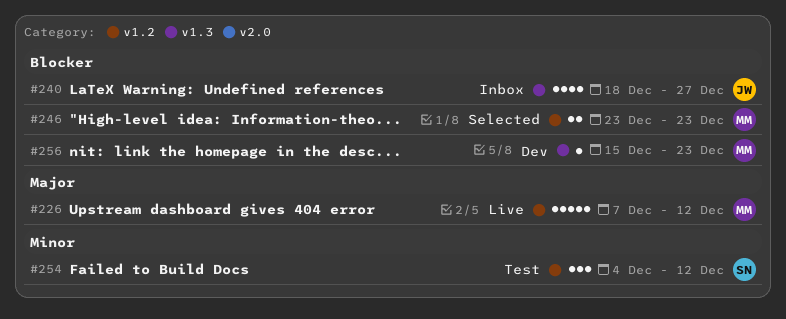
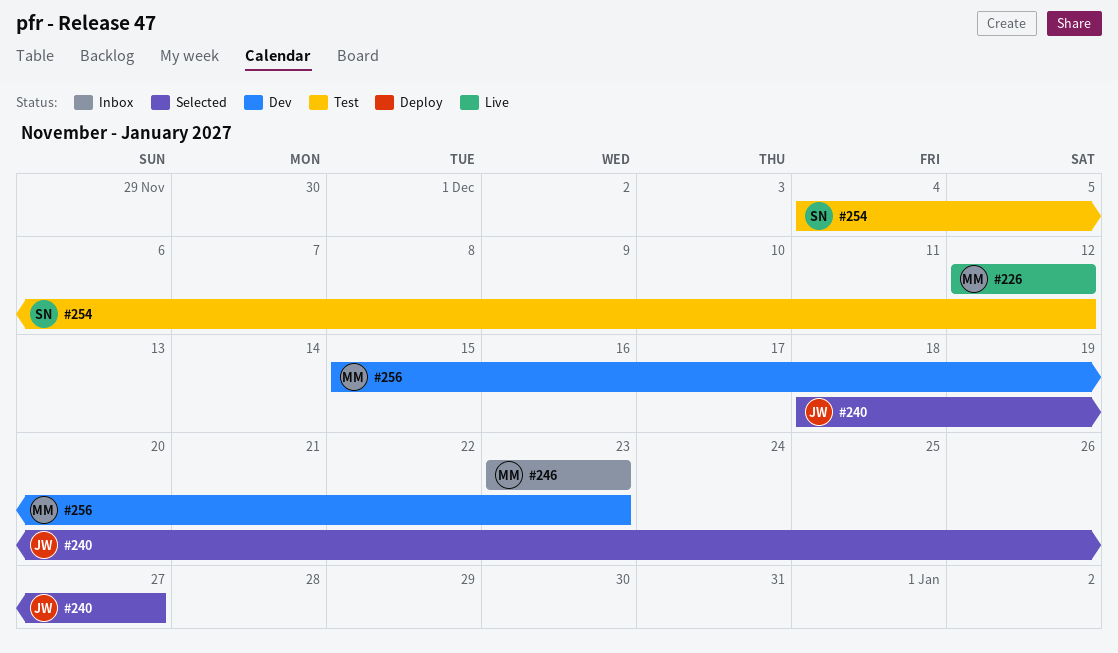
#226, start: Dec 7 -> Dec 12
#240, status: Inbox -> Selected
#246, status: Selected -> Inbox

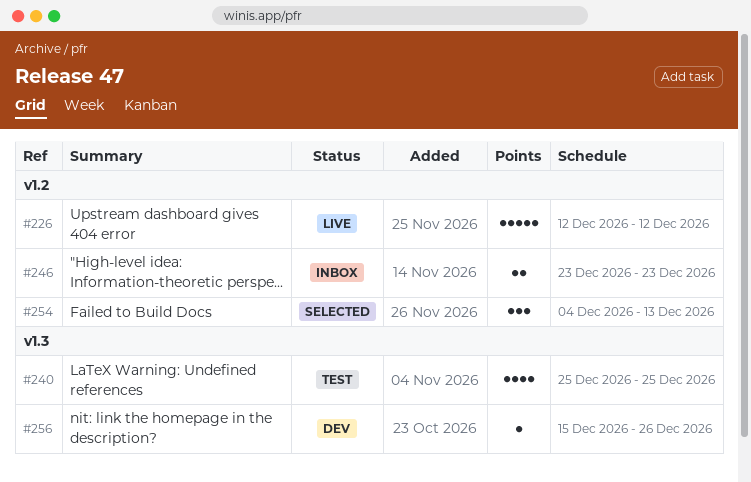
#240, status: Selected -> Test
#240, start: Dec 18 -> Dec 25
#240, due: Dec 27 -> Dec 25
#254, status: Test -> Selected
#254, due: Dec 12 -> Dec 13
#256, due: Dec 23 -> Dec 26

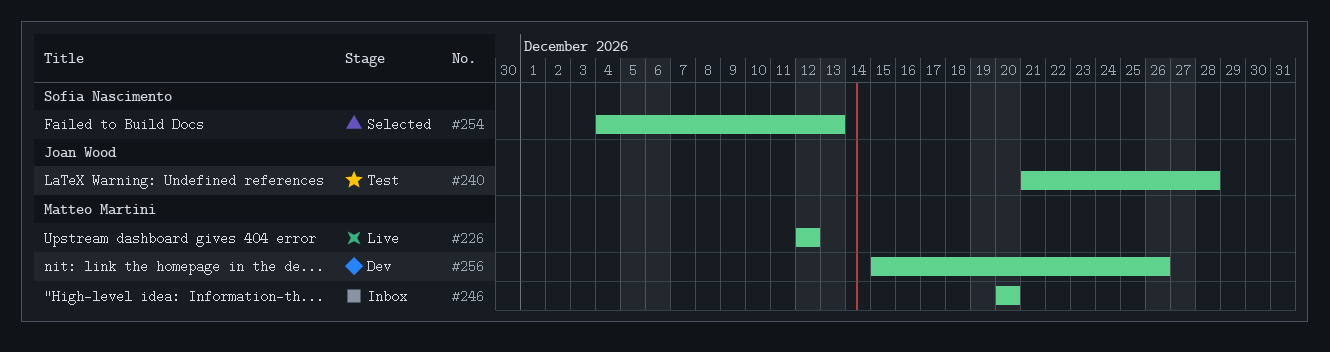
#240, start: Dec 25 -> Dec 21
#240, due: Dec 25 -> Dec 28
#246, start: Dec 23 -> Dec 20
#246, due: Dec 23 -> Dec 20

